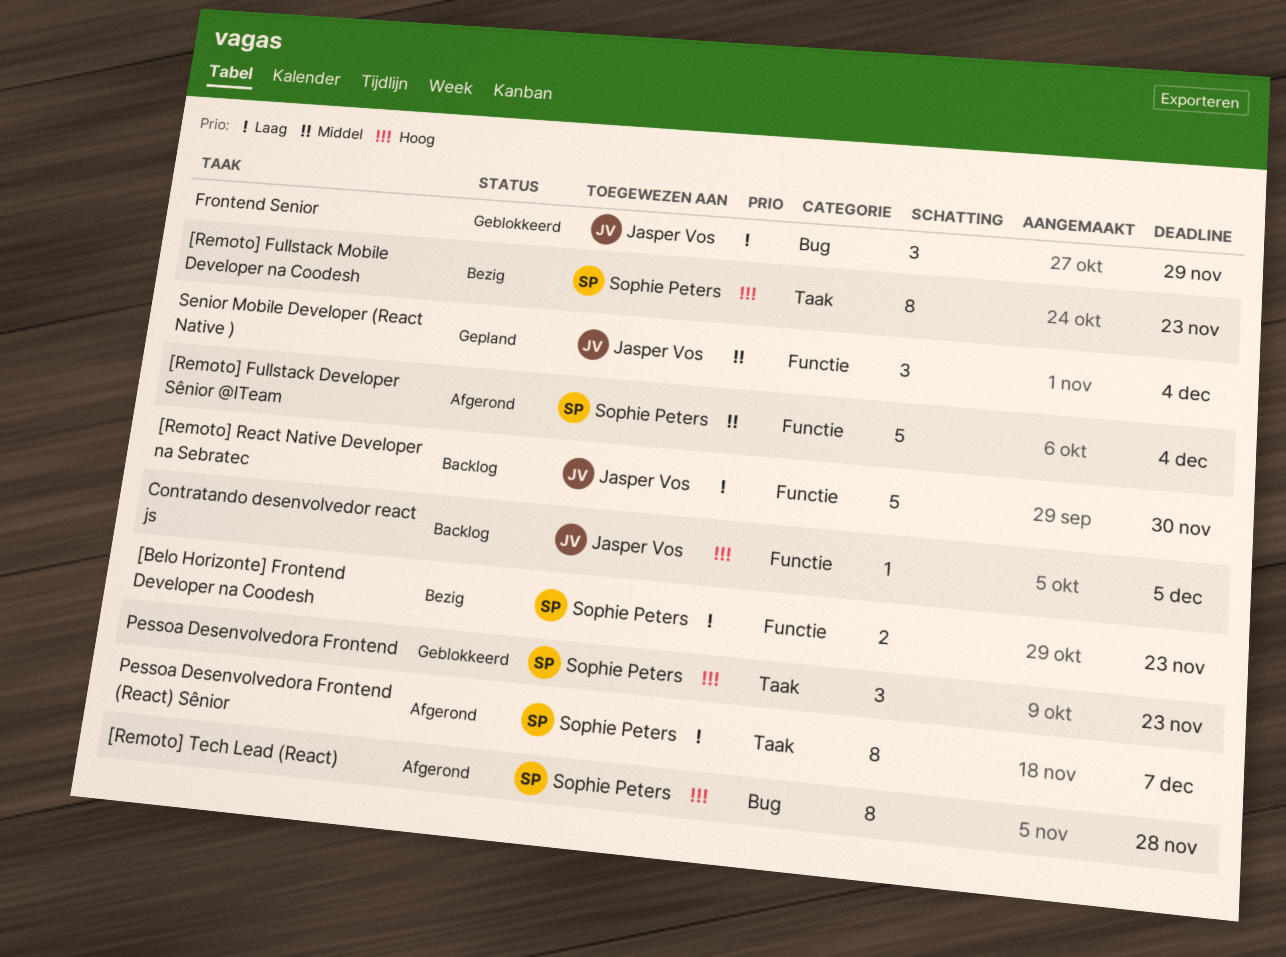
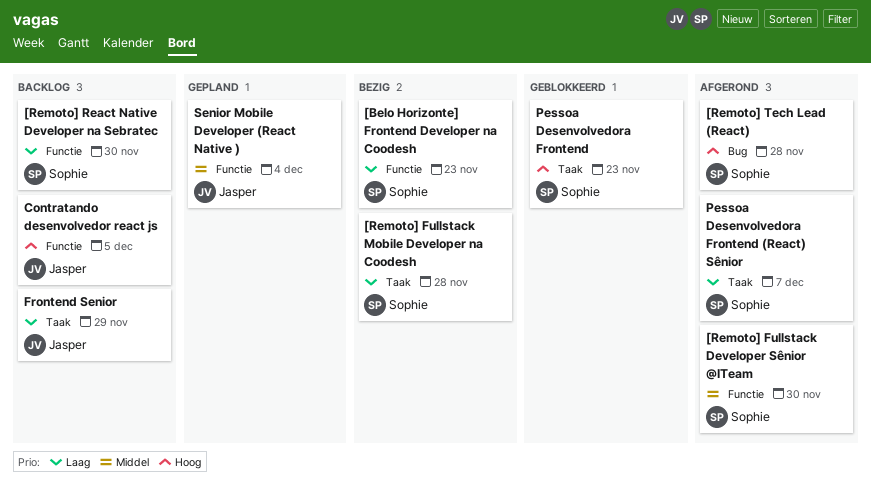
[Remoto] Fullstack Developer Sênior @ITeam, due: Dec 4 -> Nov 30
[Remoto] Fullstack Mobile Developer na Coodesh, priority: Hoog -> Laag
[Remoto] Fullstack Mobile Developer na Coodesh, due: Nov 23 -> Nov 28
[Remoto] React Native Developer na Sebratec, owner: Jasper Vos -> Sophie Peters
Frontend Senior, status: Geblokkeerd -> Backlog
Frontend Senior, label: Bug -> Taak

